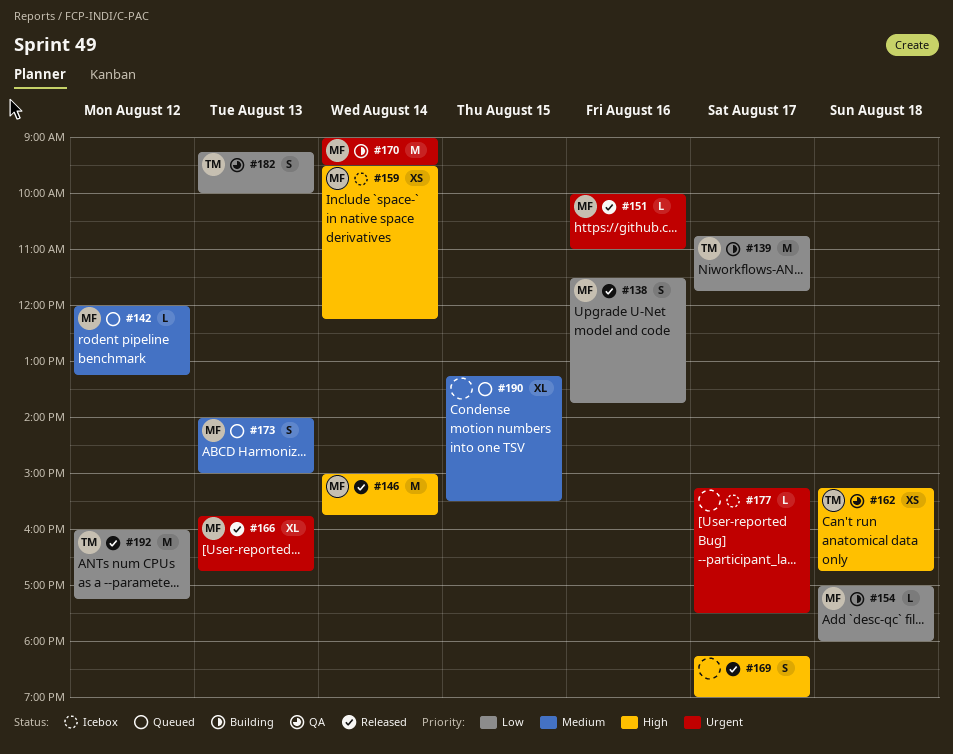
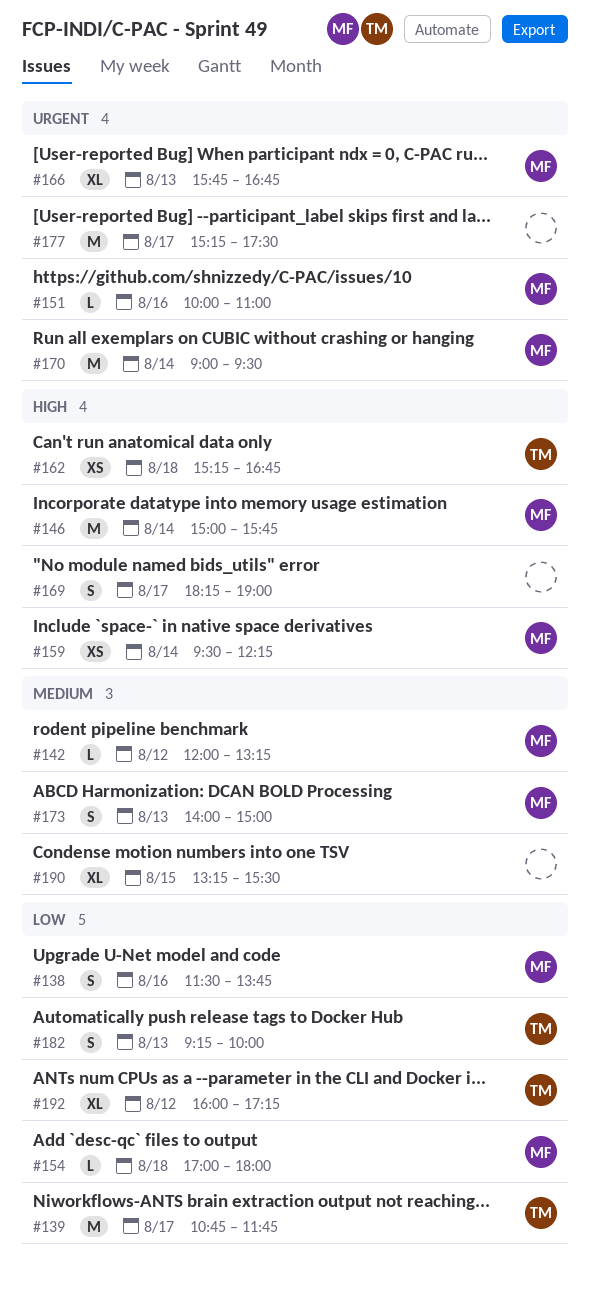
#177, estimate: L -> M
#192, estimate: M -> XL

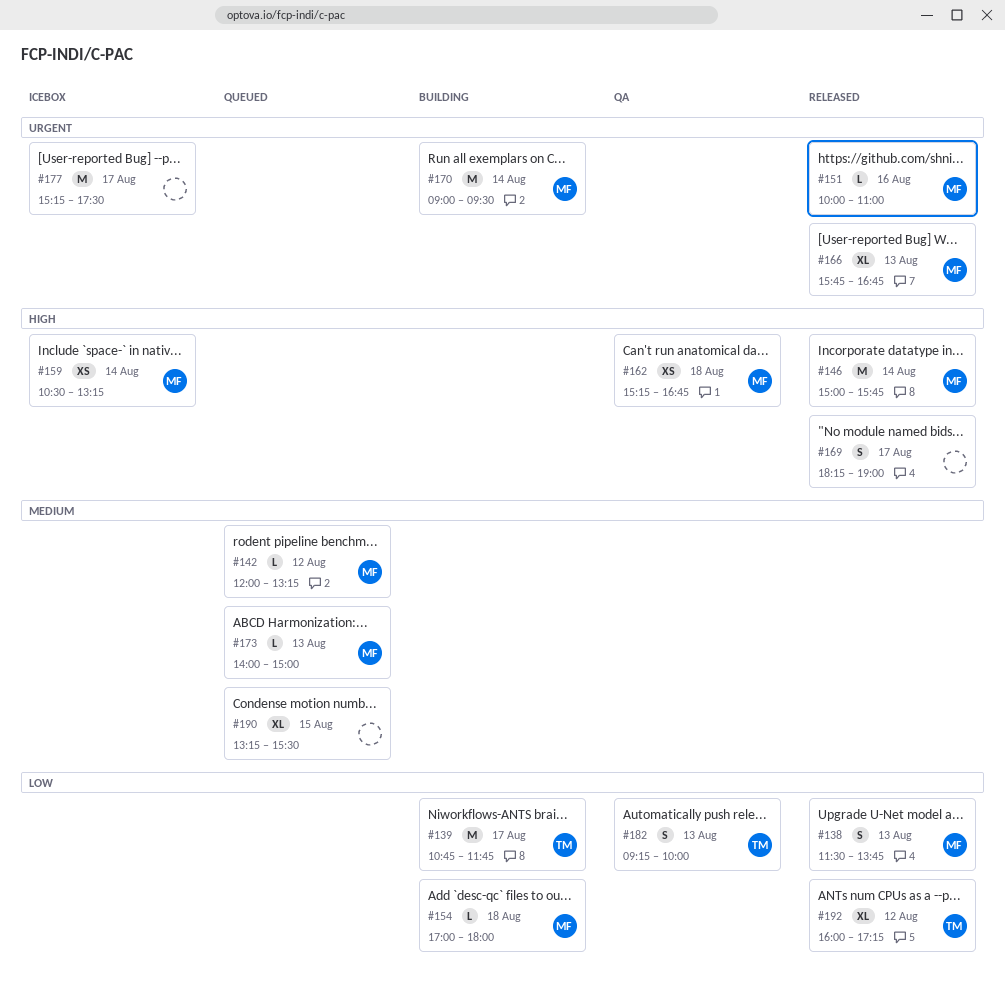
#138, day: Aug 16 -> Aug 13
#159, begins: 09:30 -> 10:30
#159, ends: 12:15 -> 13:15
#162, owner: TM -> MF
#173, estimate: S -> L

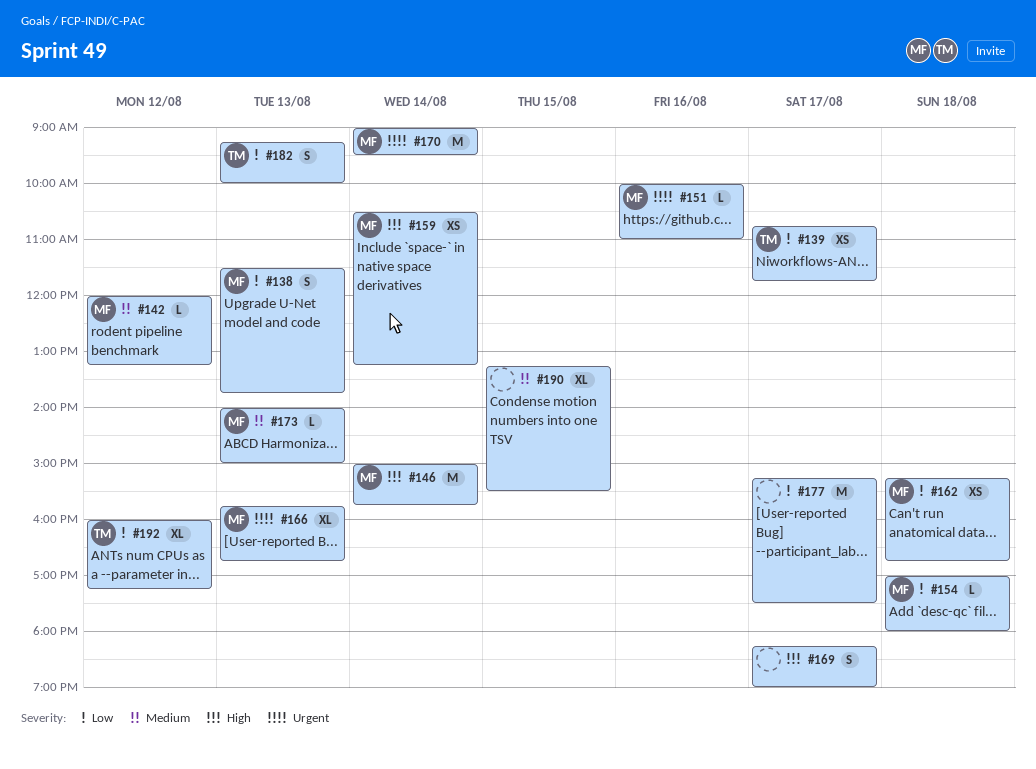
#139, estimate: M -> XS
#162, priority: High -> Low
#177, priority: Urgent -> Low

